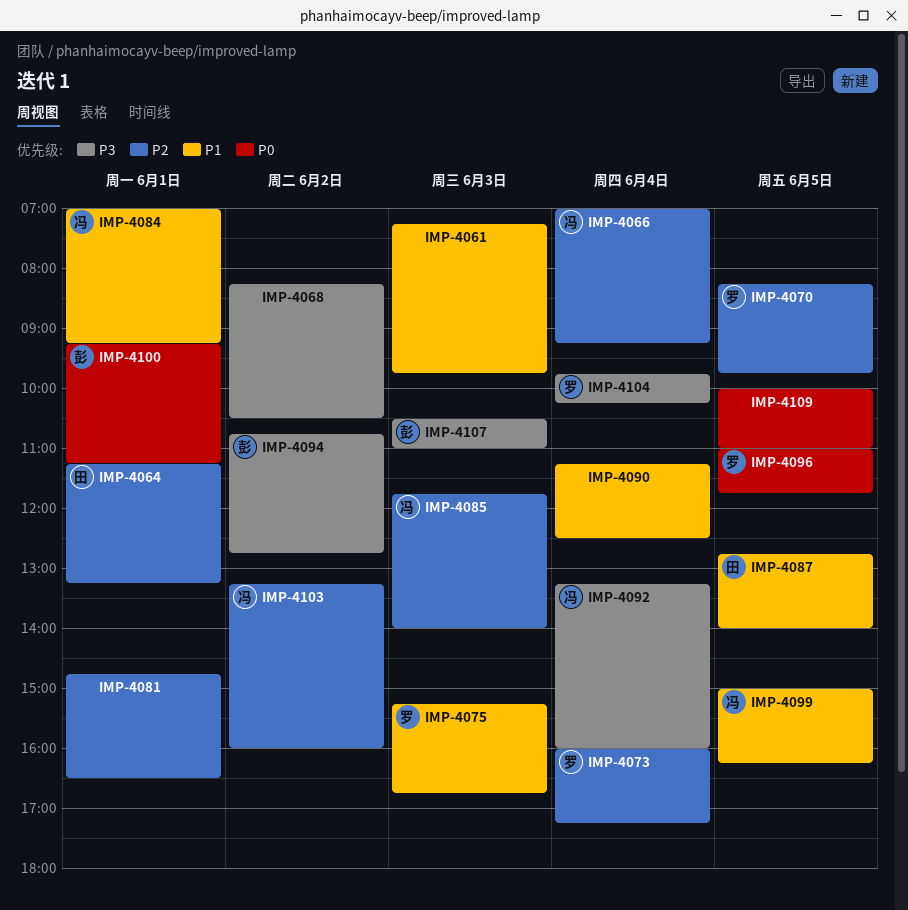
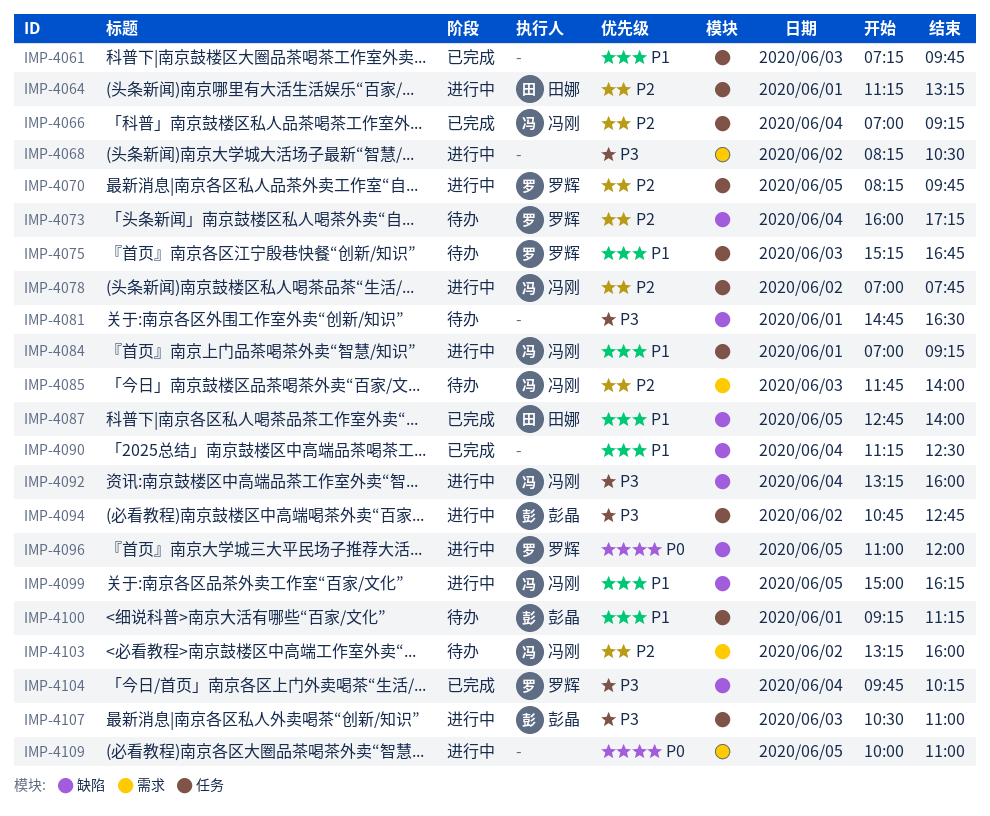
IMP-4078: none -> present
IMP-4081, priority: P2 -> P3
IMP-4096, ends: 11:45 -> 12:00
IMP-4100, priority: P0 -> P1

